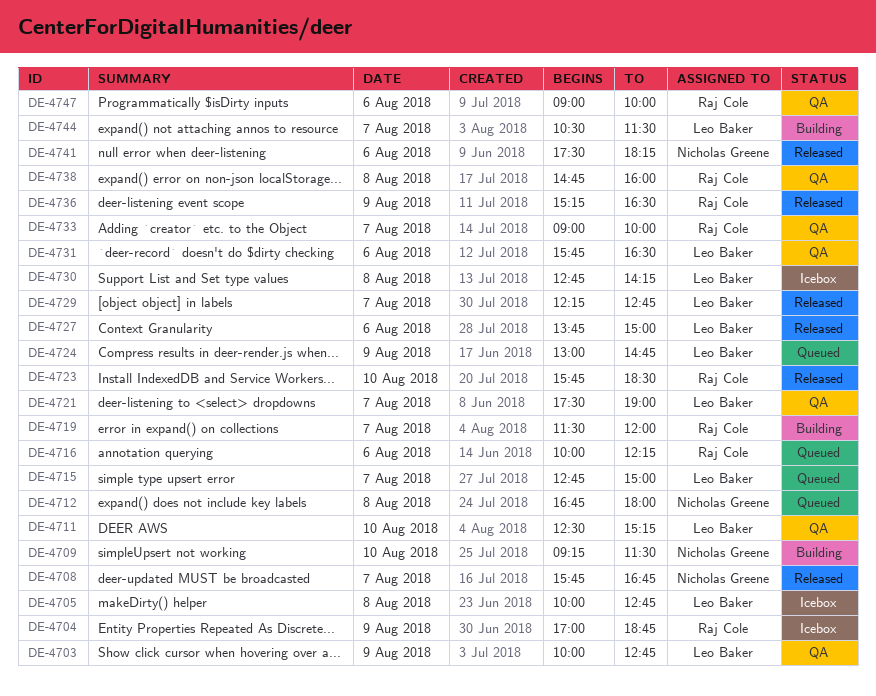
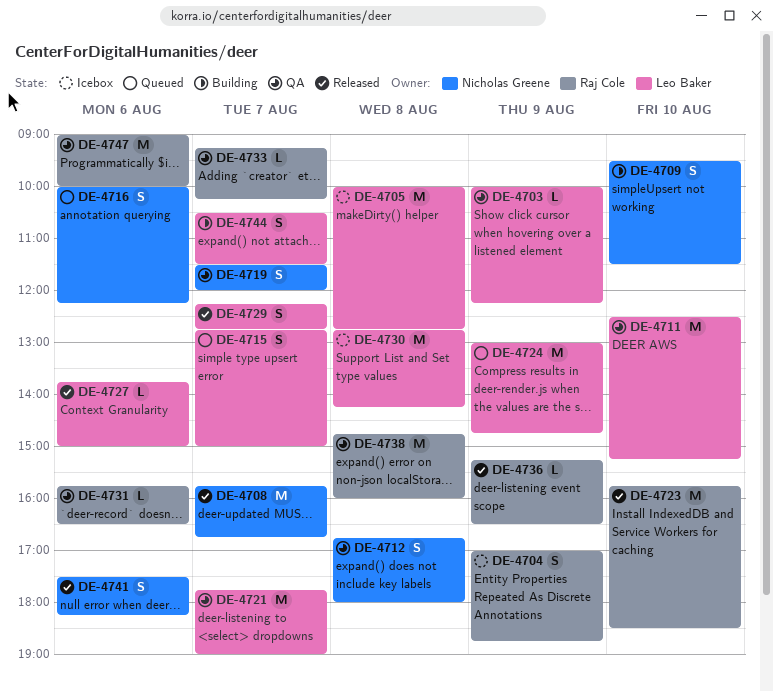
DE-4703, ends: 12:45 -> 12:15
DE-4709, begins: 09:15 -> 09:30
DE-4712, status: Queued -> QA
DE-4716, owner: Raj Cole -> Nicholas Greene
DE-4719, status: Building -> QA
DE-4719, owner: Raj Cole -> Nicholas Greene
DE-4721, begins: 17:30 -> 17:45
DE-4731, owner: Leo Baker -> Raj Cole
DE-4733, begins: 09:00 -> 09:15
DE-4733, ends: 10:00 -> 10:15

